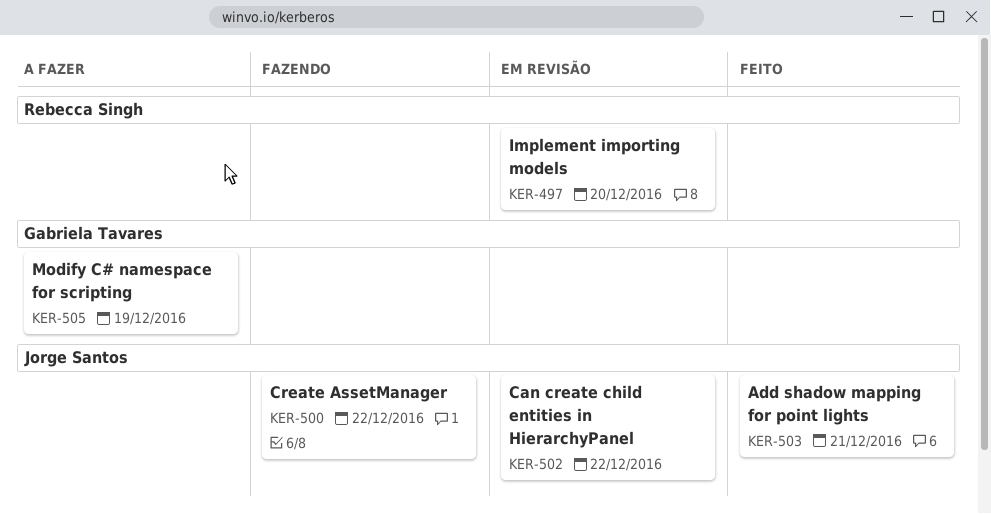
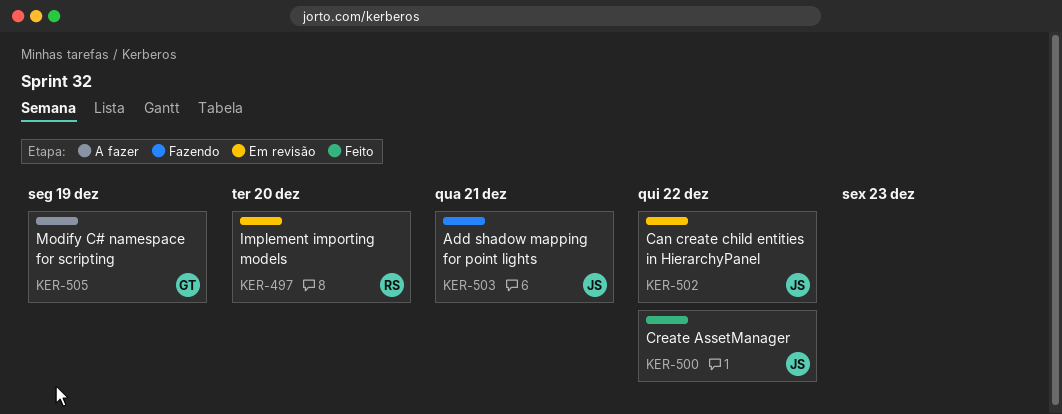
KER-500, status: Fazendo -> Feito
KER-503, status: Feito -> Fazendo

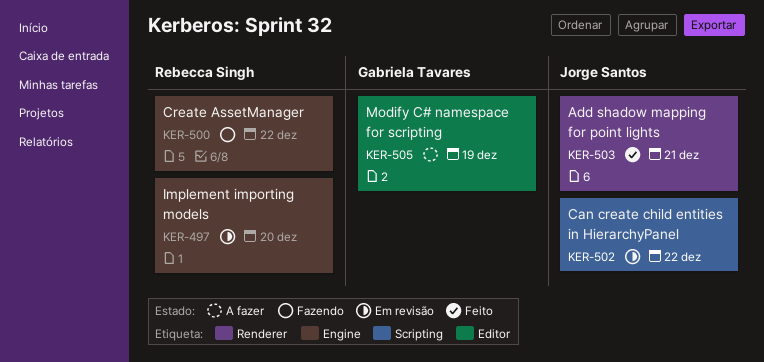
KER-500, status: Feito -> Fazendo
KER-500, owner: Jorge Santos -> Rebecca Singh
KER-503, status: Fazendo -> Feito

